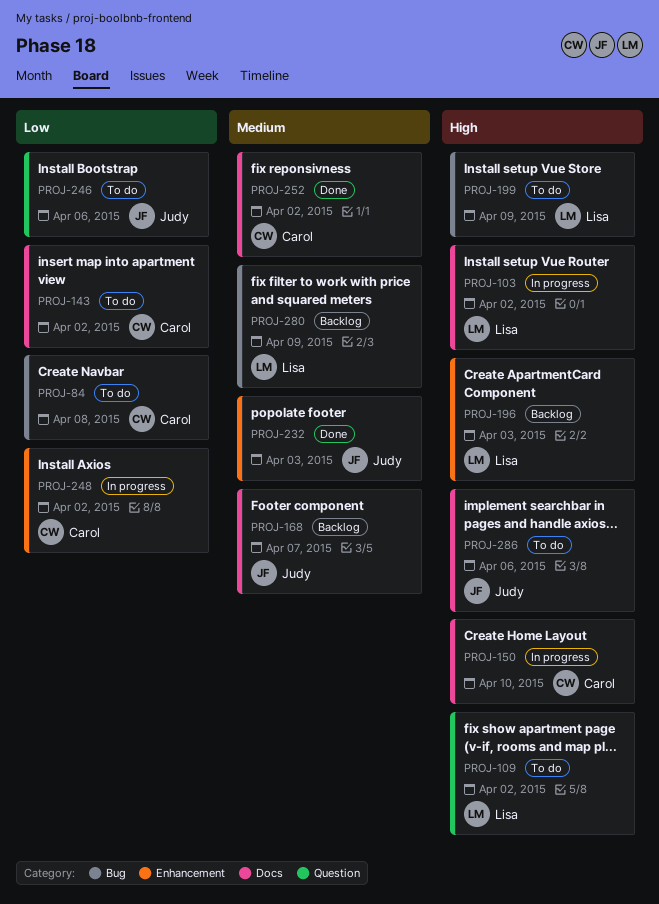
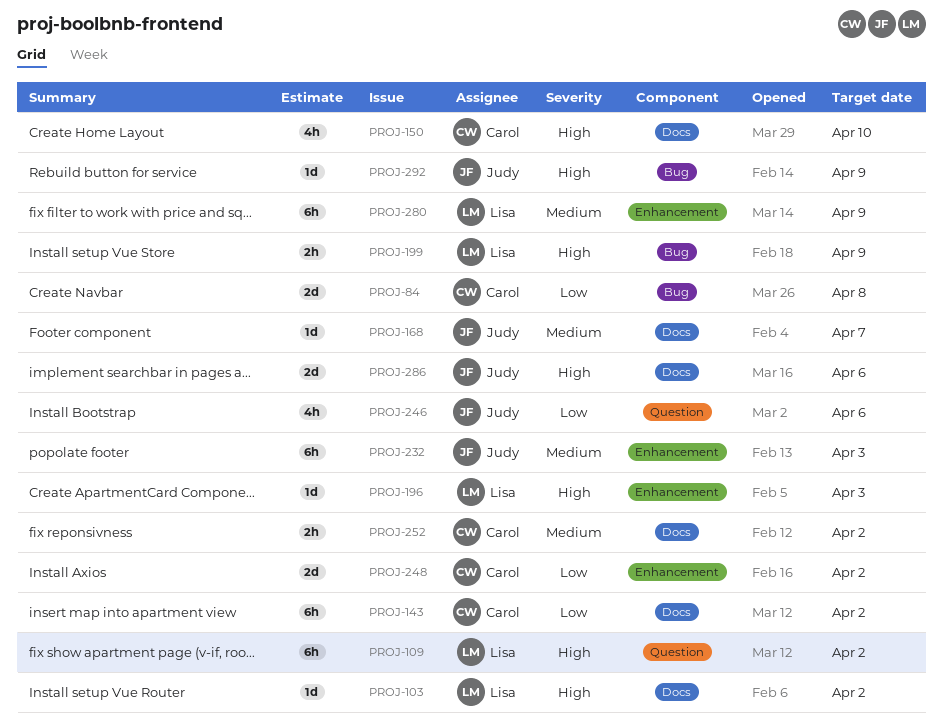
PROJ-280, label: Bug -> Enhancement
PROJ-292: none -> present

